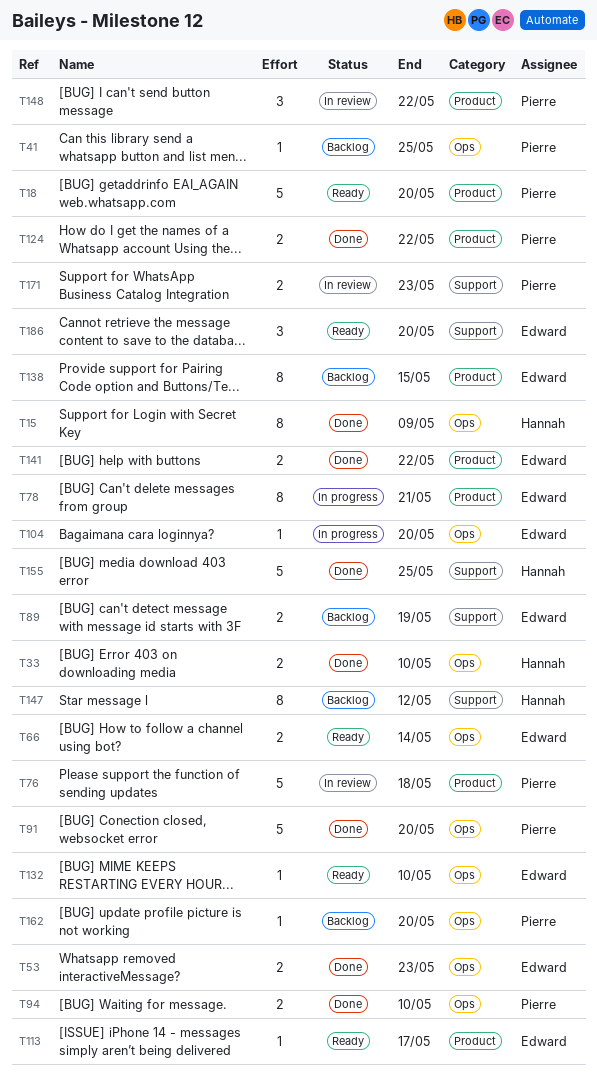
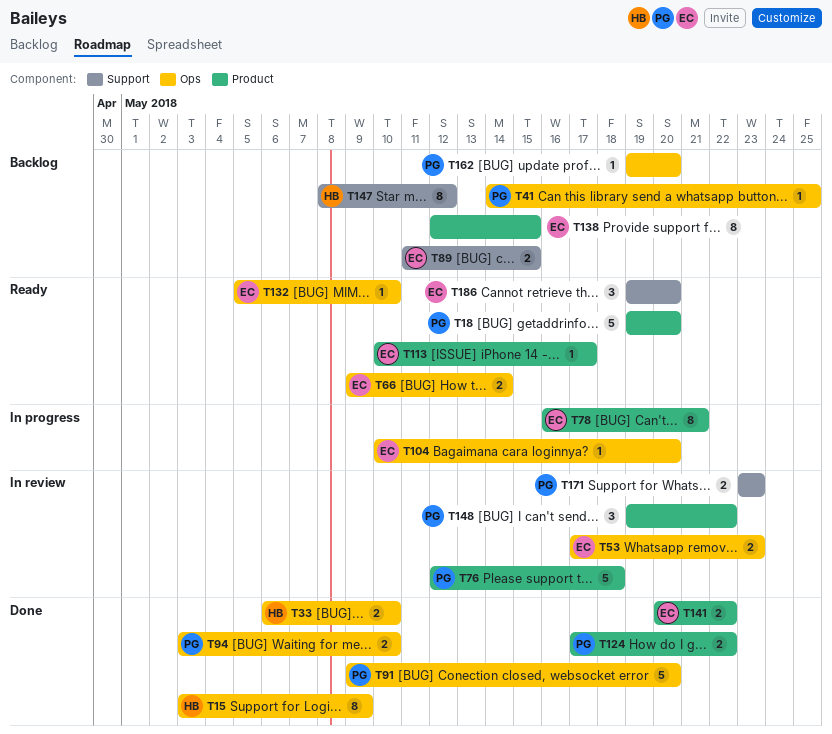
T53, status: Done -> In review
T89, due: May 19 -> May 15
T155: present -> none

